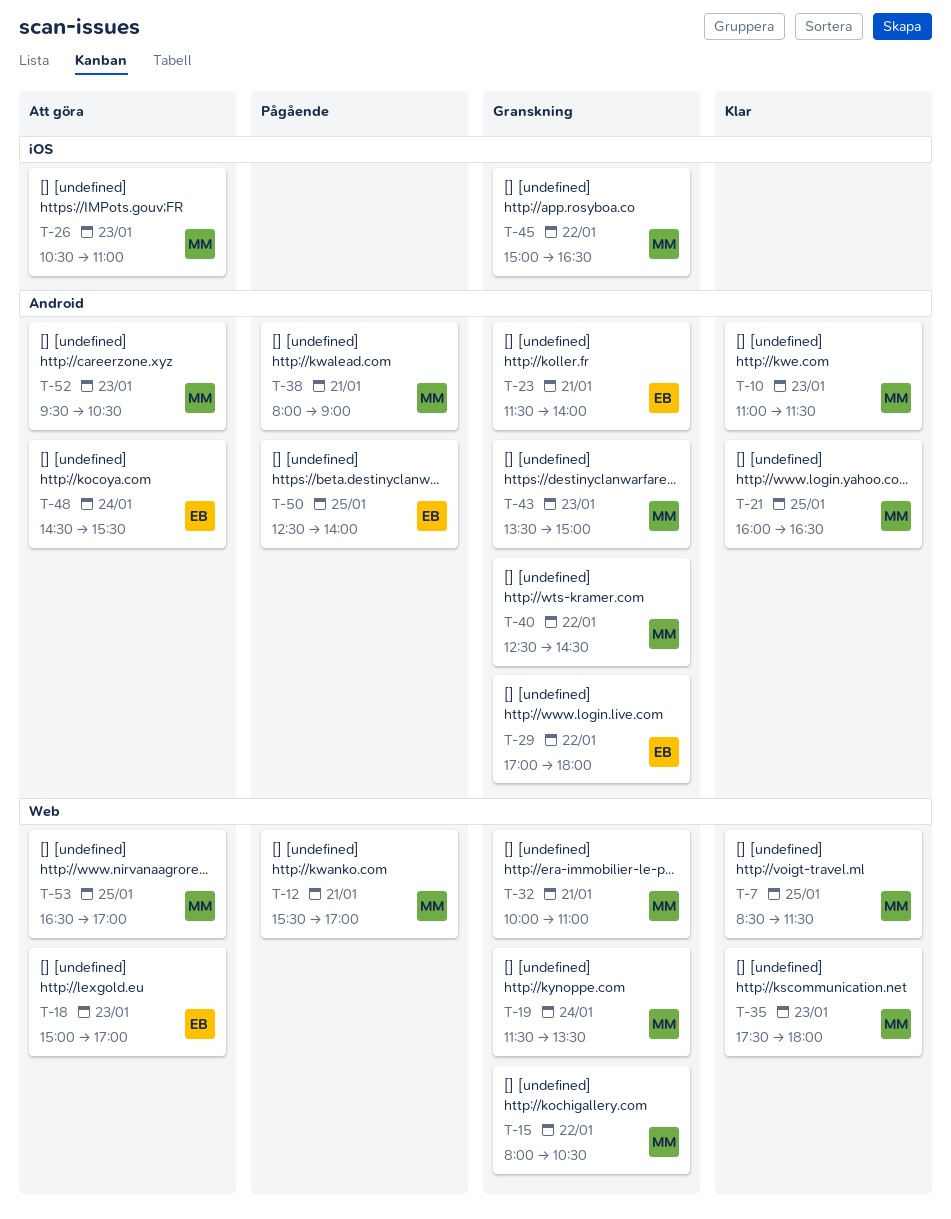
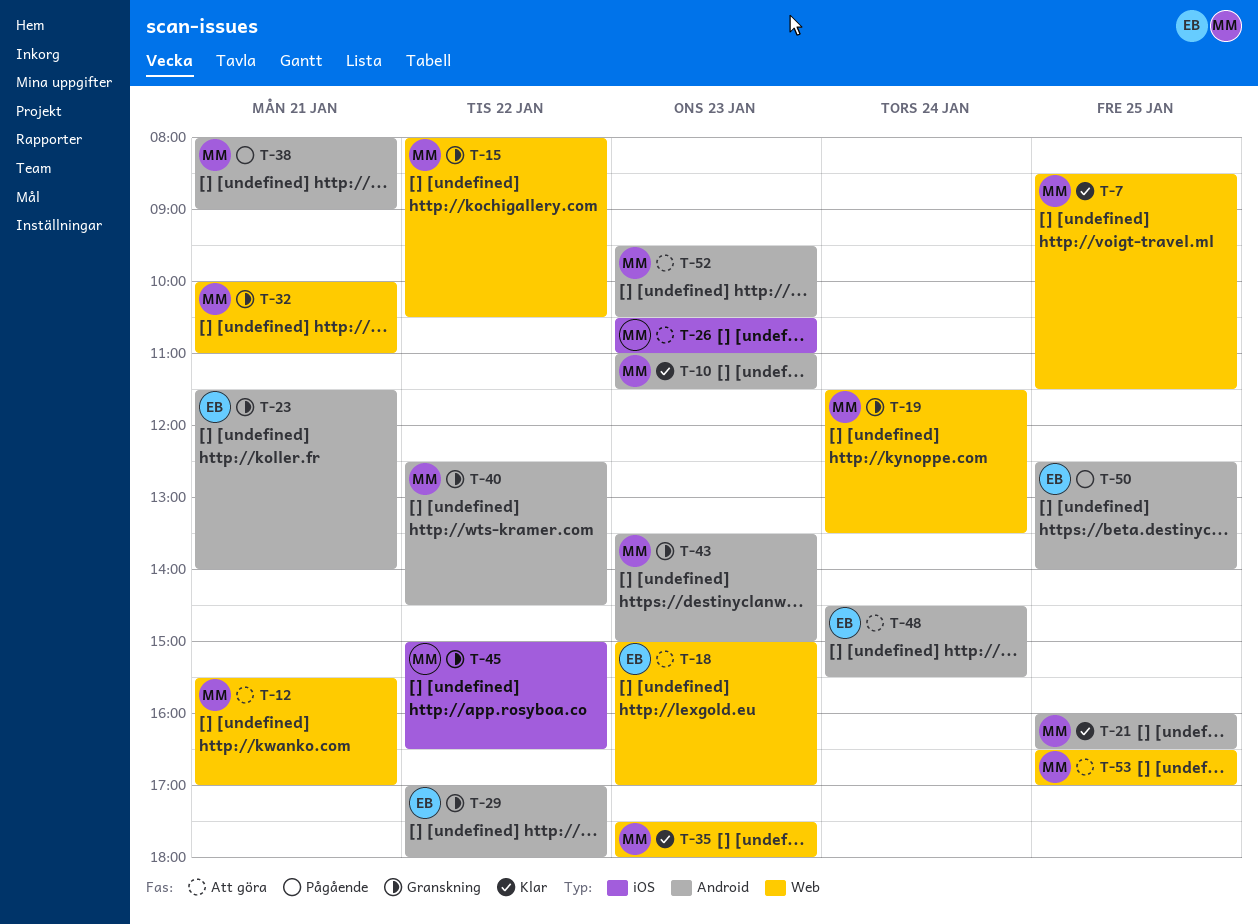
T-12, status: Pågående -> Att göra

